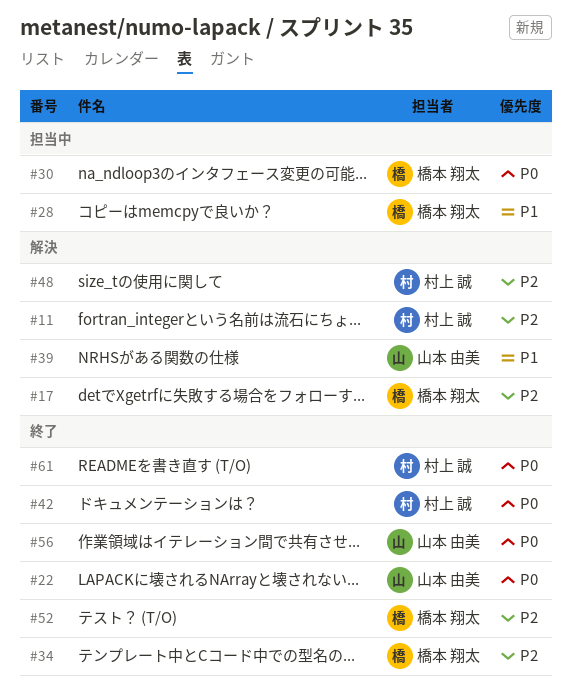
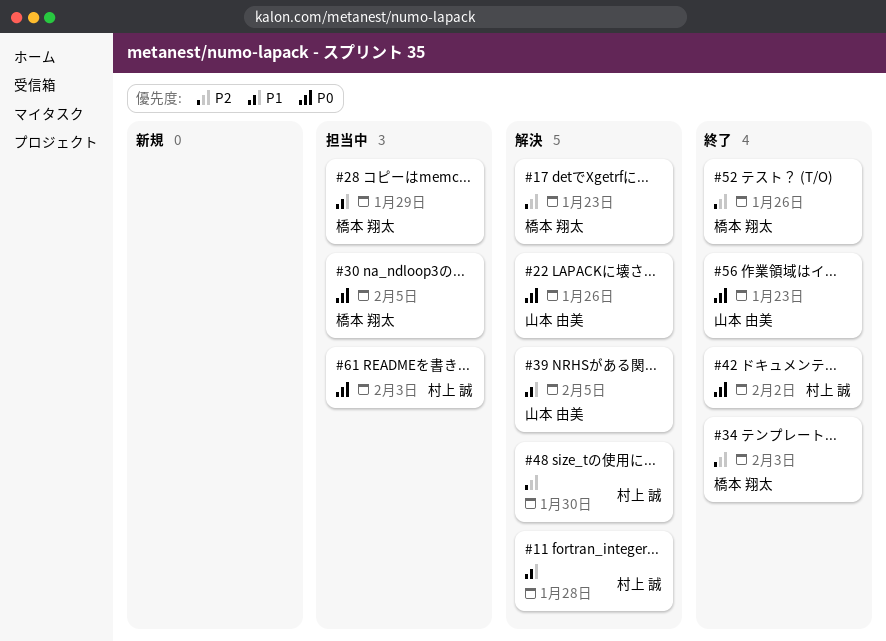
#11, priority: P2 -> P1
#22, status: 終了 -> 解決
#61, status: 終了 -> 担当中

